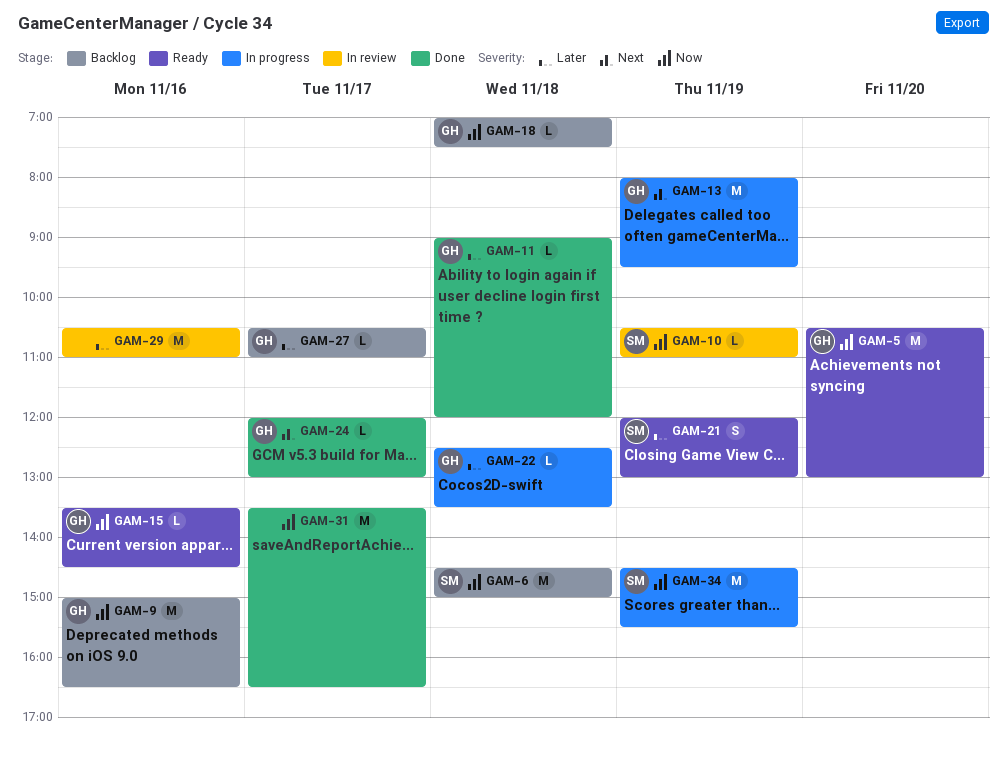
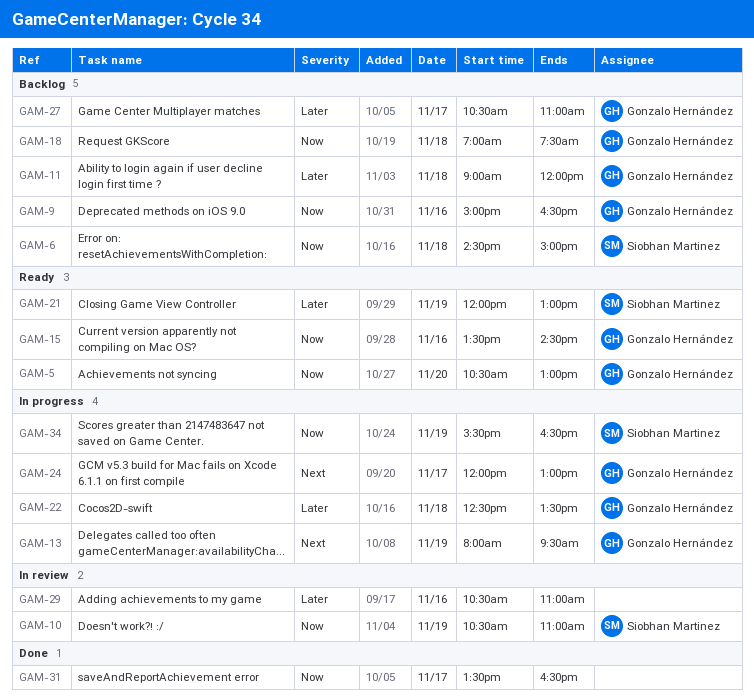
GAM-11, status: Done -> Backlog
GAM-24, status: Done -> In progress
GAM-34, begins: 14:30 -> 15:30
GAM-34, ends: 15:30 -> 16:30

